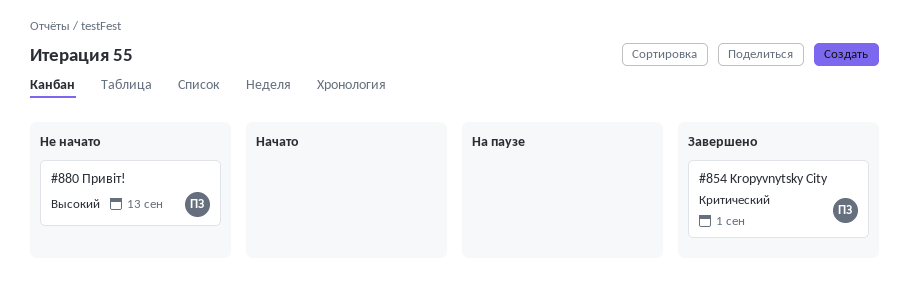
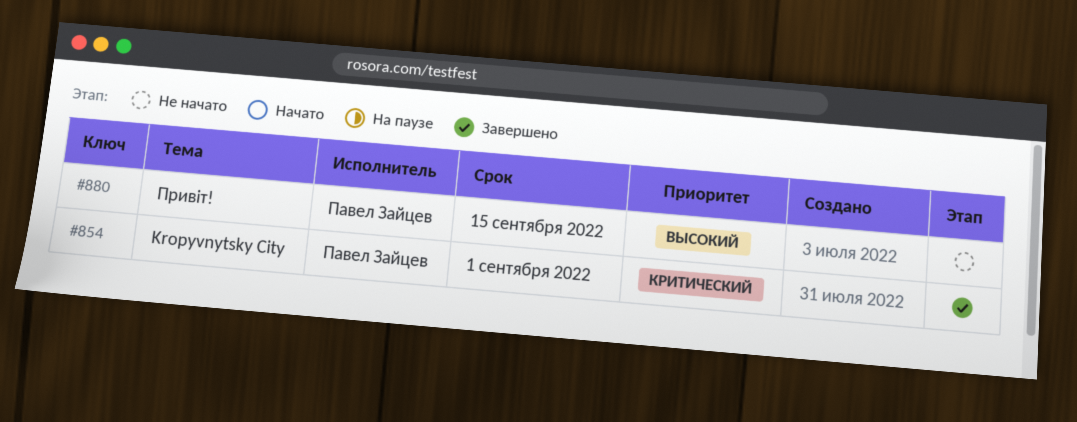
#880, due: Sep 13 -> Sep 15

